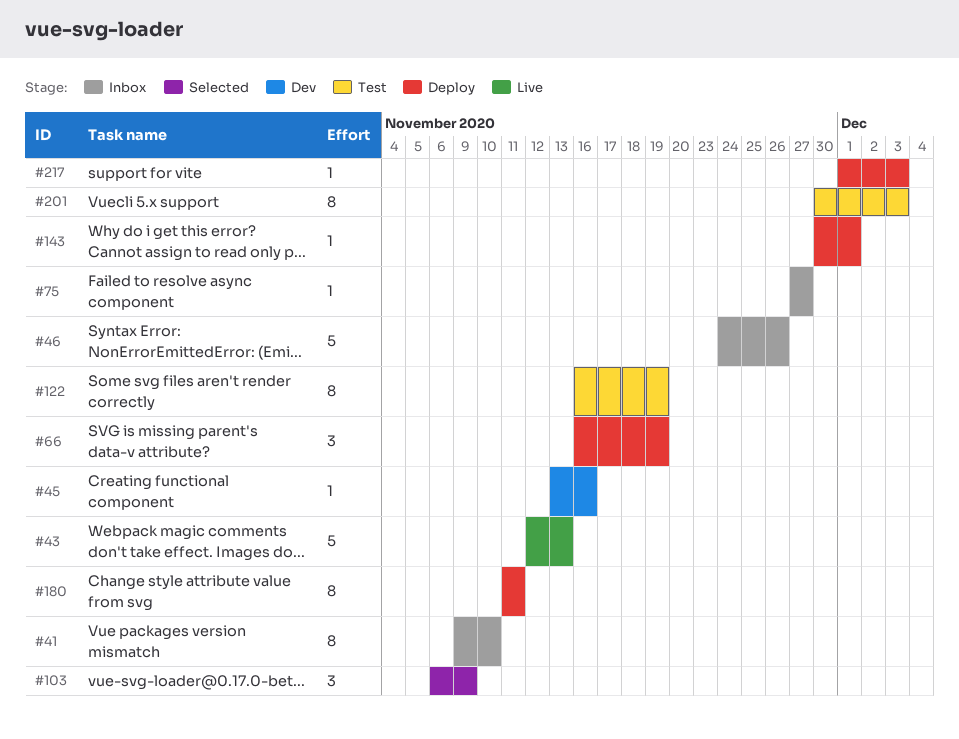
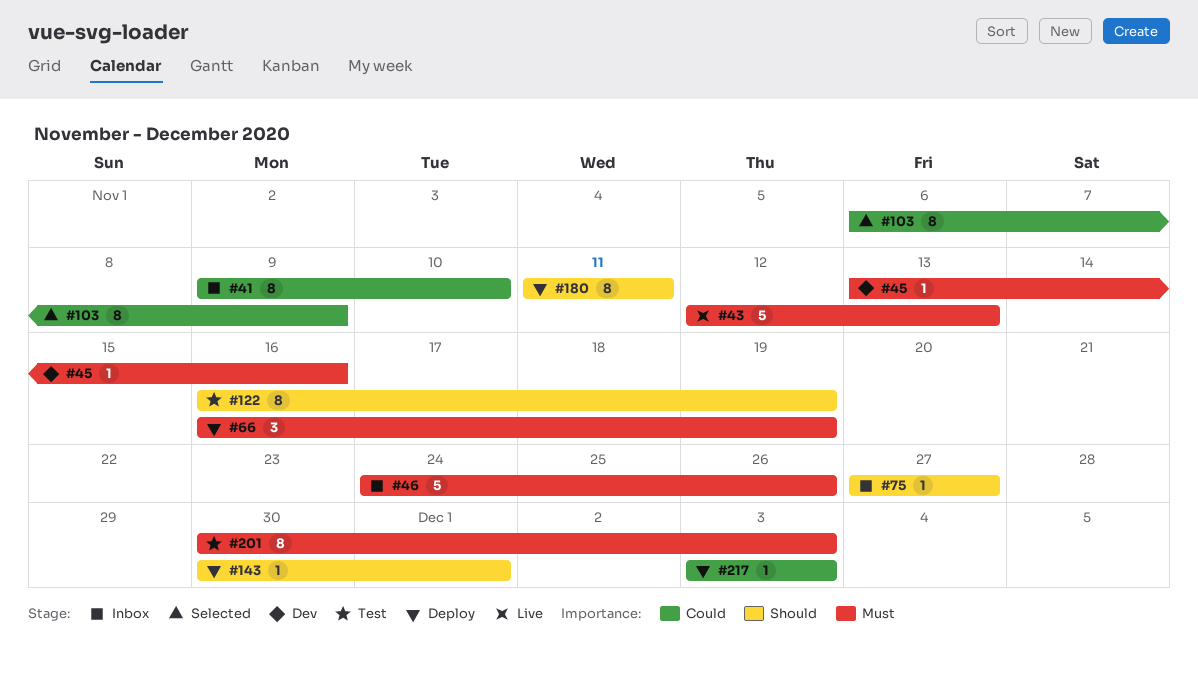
#103, estimate: 3 -> 8
#217, start: Dec 1 -> Dec 3

